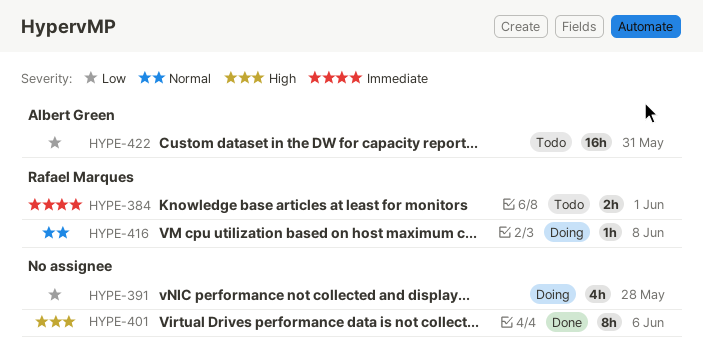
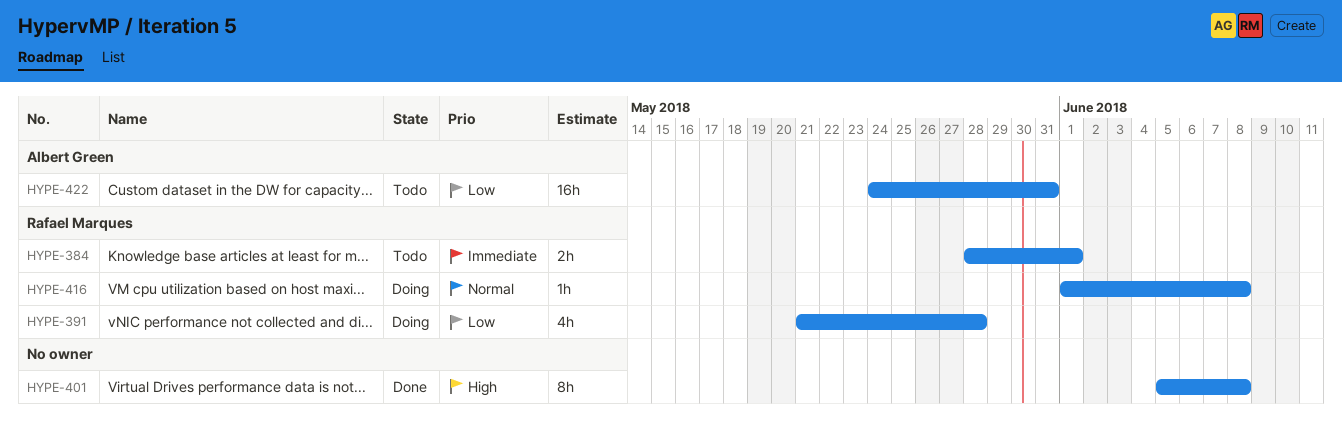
HYPE-391, owner: none -> Rafael Marques
HYPE-401, due: Jun 6 -> Jun 8

